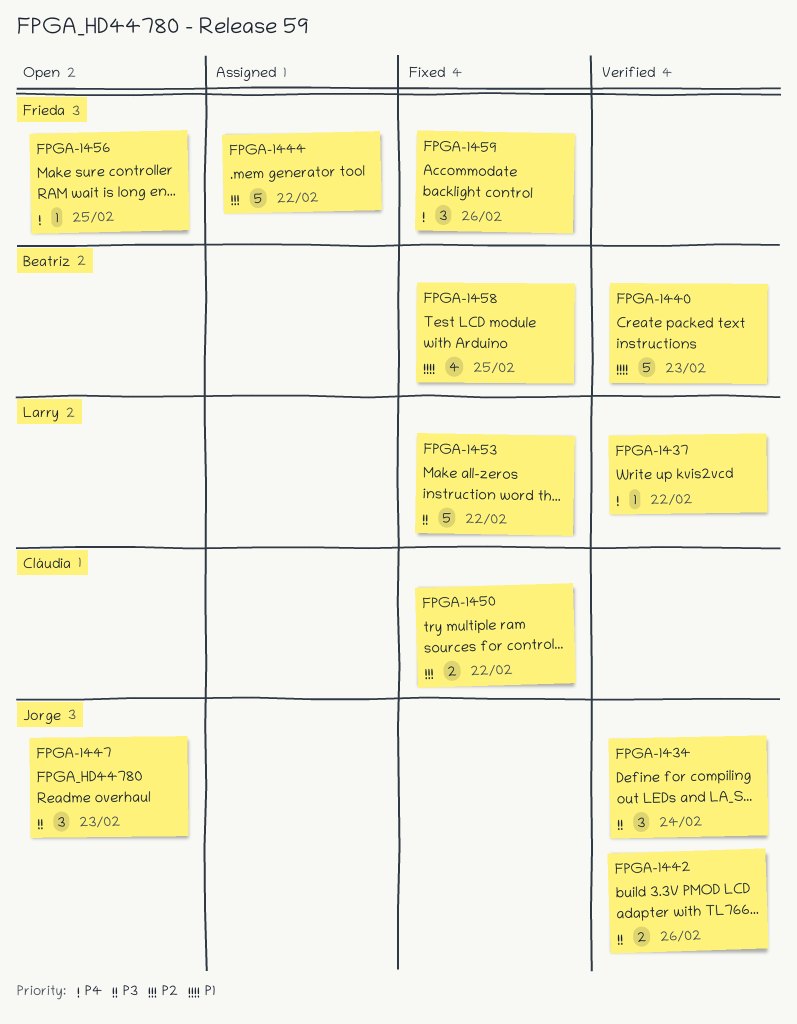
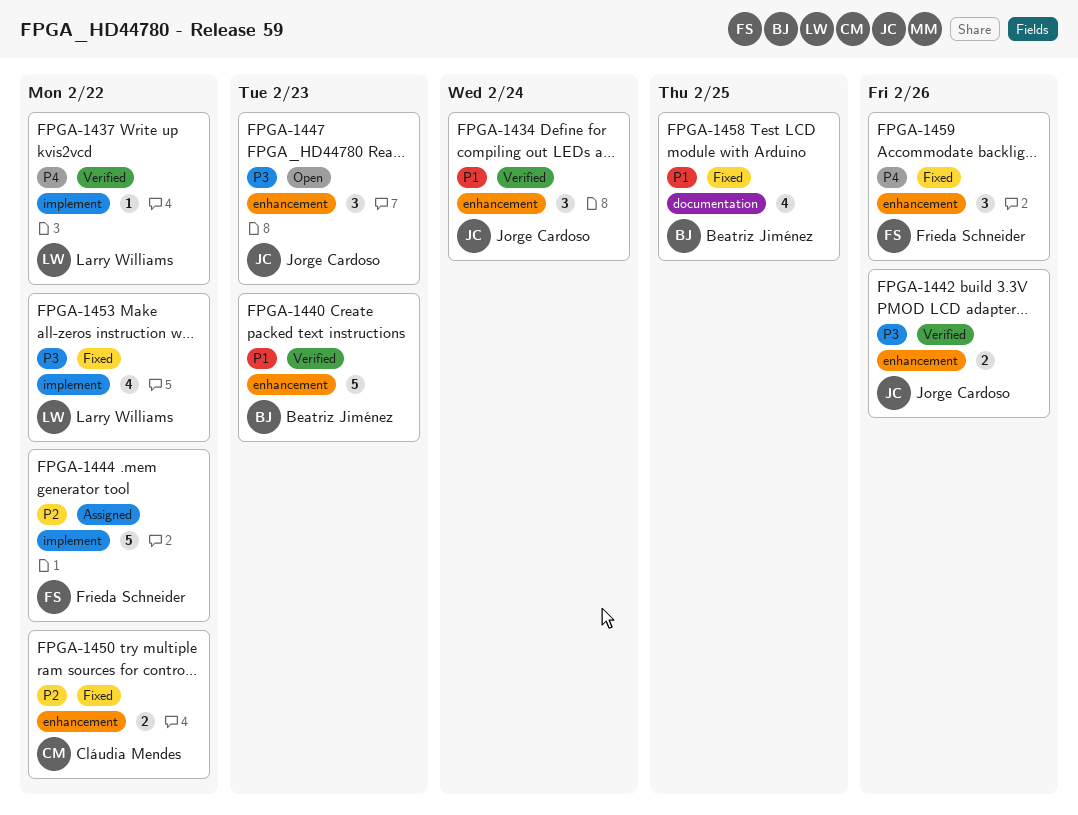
FPGA-1434, priority: P3 -> P1
FPGA-1453, estimate: 5 -> 4
FPGA-1456: present -> none

